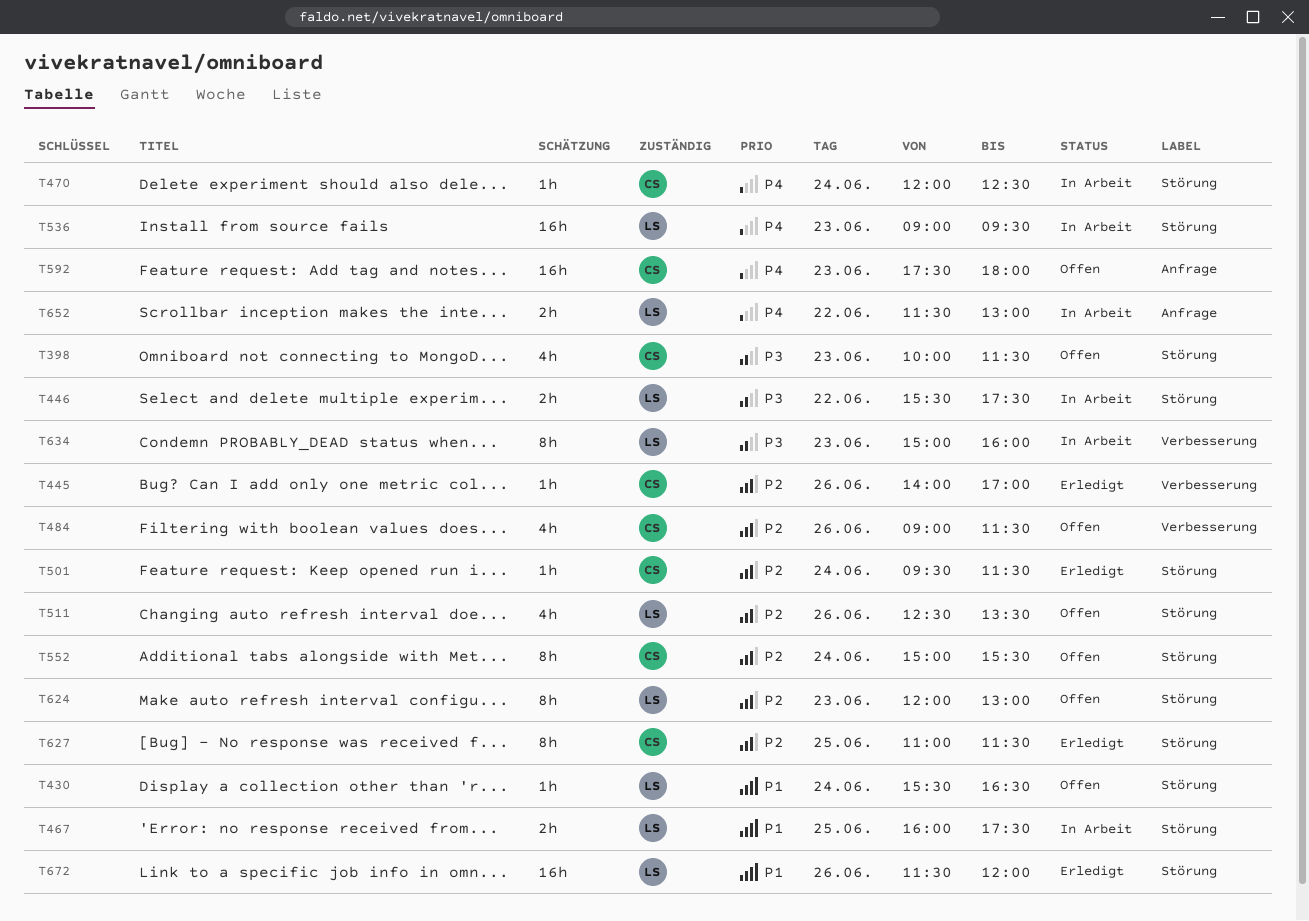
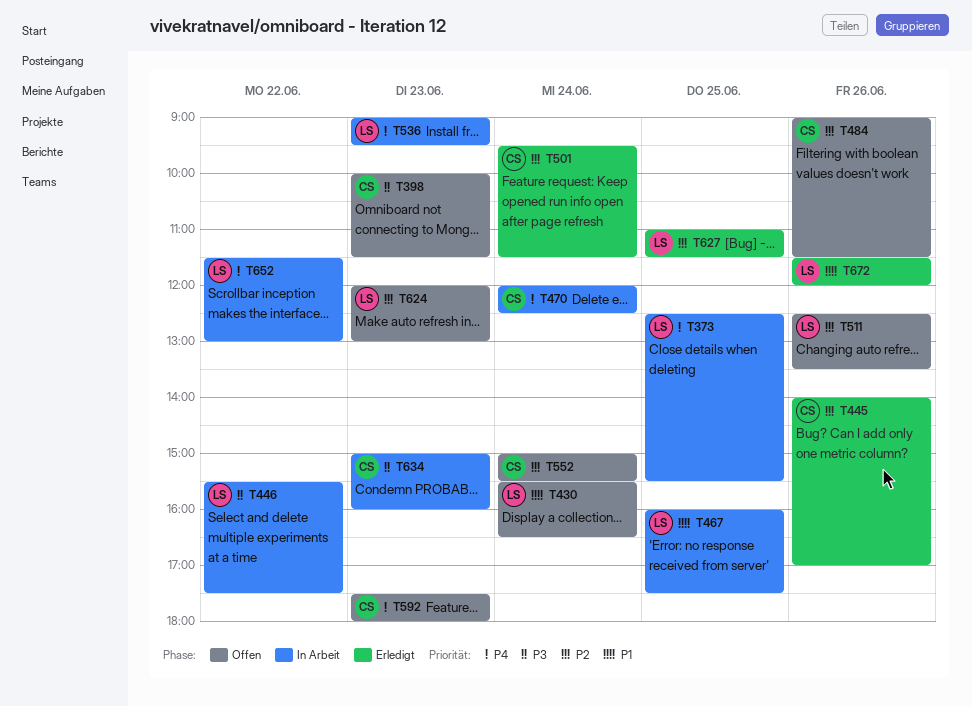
T373: none -> present
T627, owner: CS -> LS
T634, owner: LS -> CS

